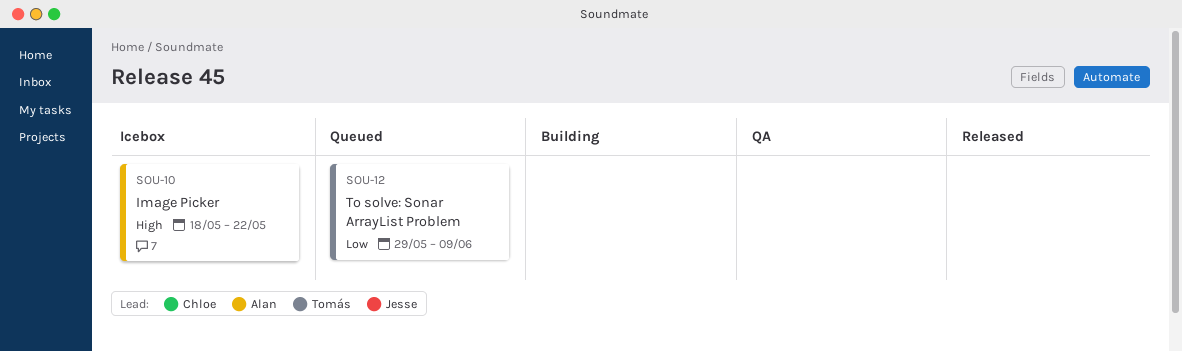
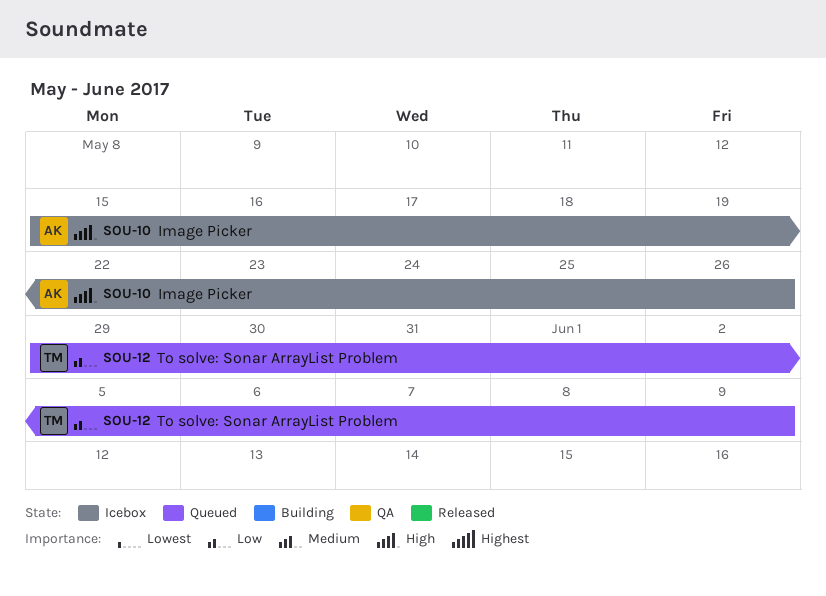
SOU-10, start: May 18 -> May 15
SOU-10, due: May 22 -> May 26

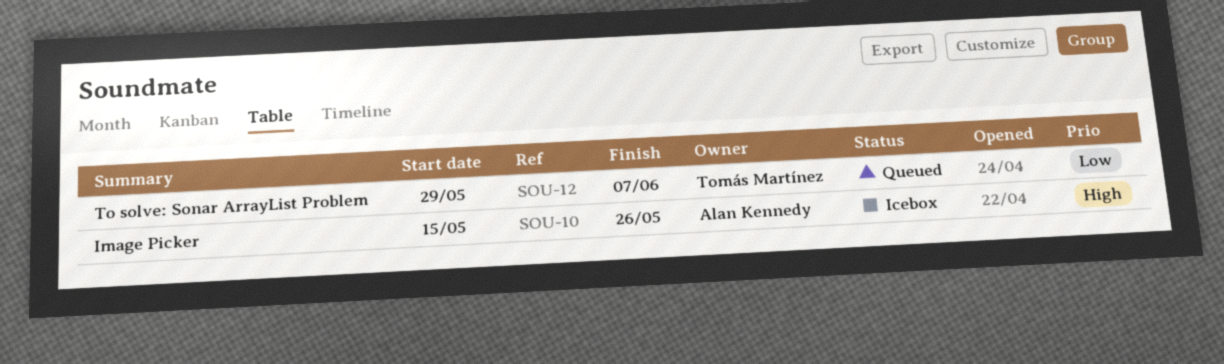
SOU-12, due: Jun 9 -> Jun 7

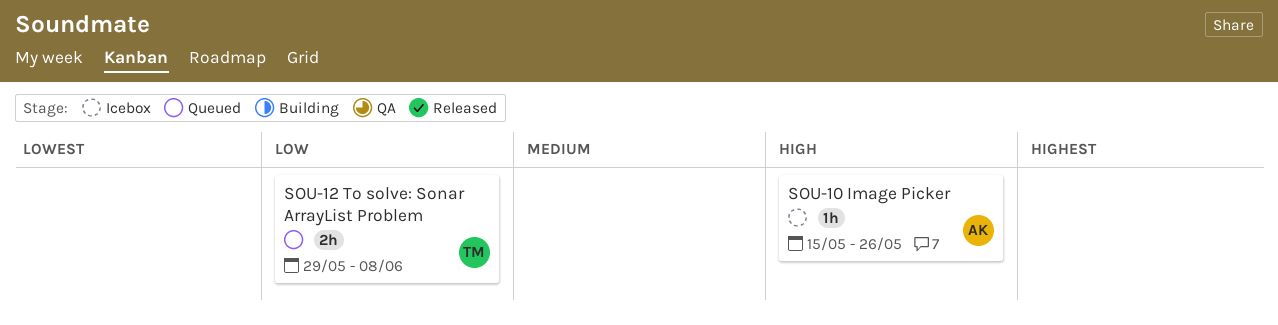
SOU-12, due: Jun 7 -> Jun 8

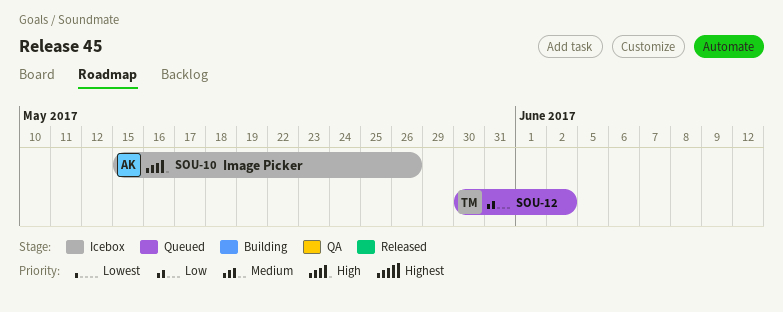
SOU-12, start: May 29 -> May 30
SOU-12, due: Jun 8 -> Jun 2

